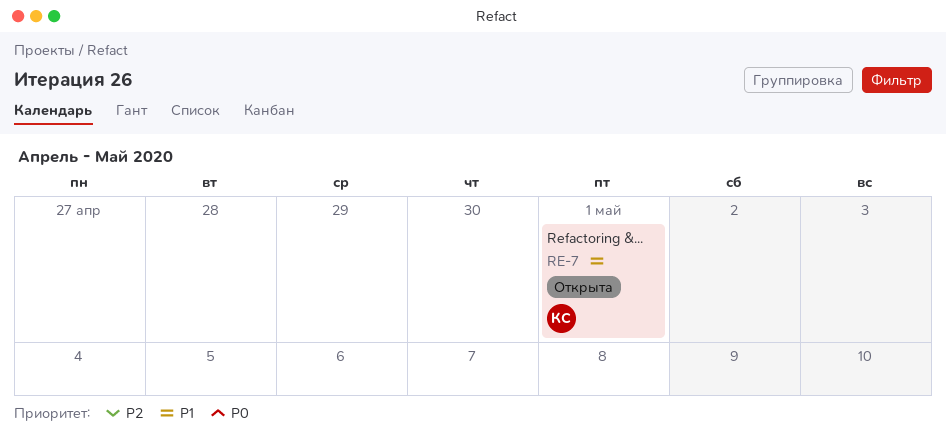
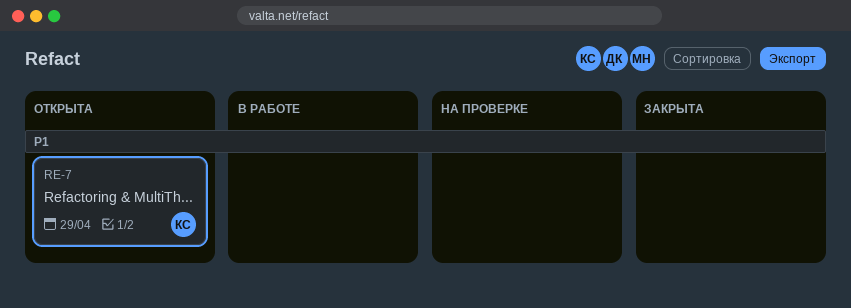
RE-7, due: May 1 -> Apr 29

